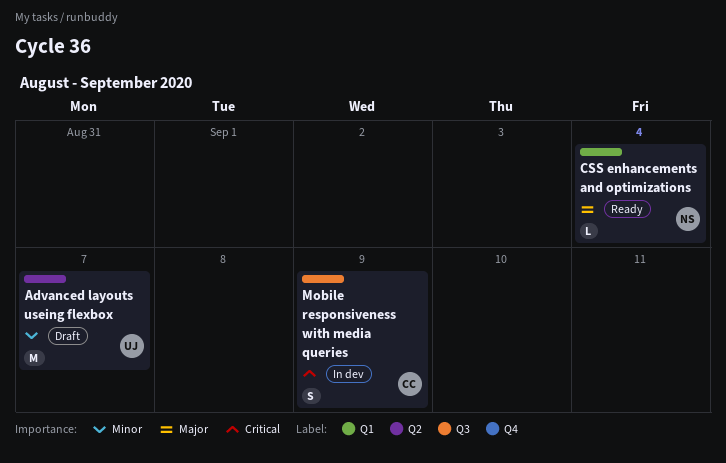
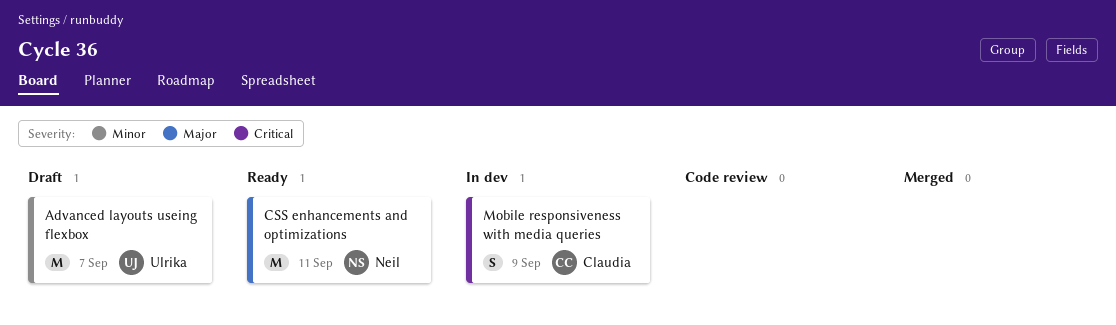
CSS enhancements and optimizations, estimate: L -> M
CSS enhancements and optimizations, due: Sep 4 -> Sep 11

